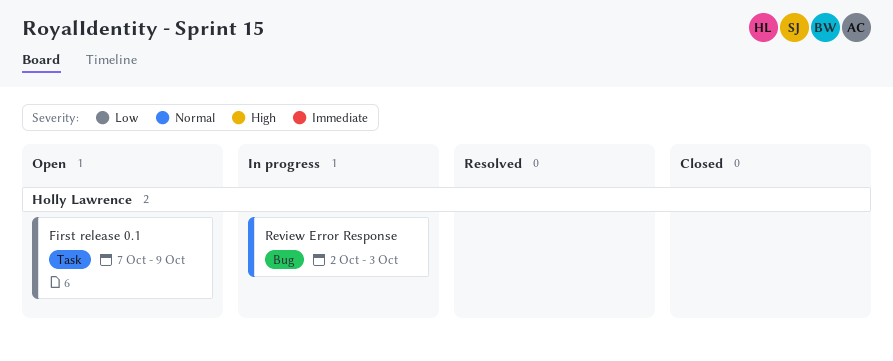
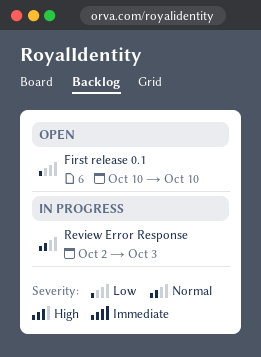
First release 0.1, start: Oct 7 -> Oct 10
First release 0.1, due: Oct 9 -> Oct 10

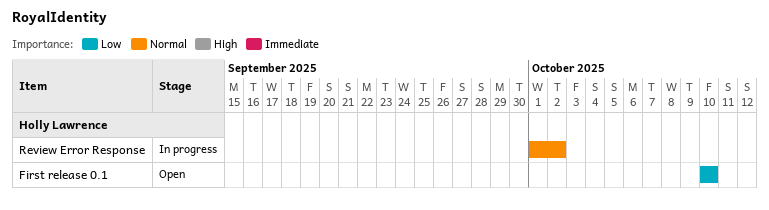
Review Error Response, start: Oct 2 -> Oct 1
Review Error Response, due: Oct 3 -> Oct 2

